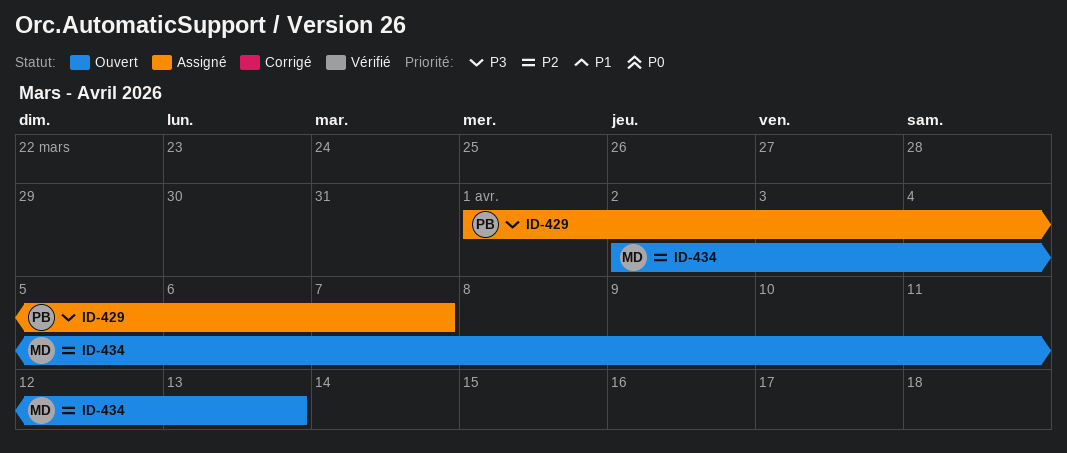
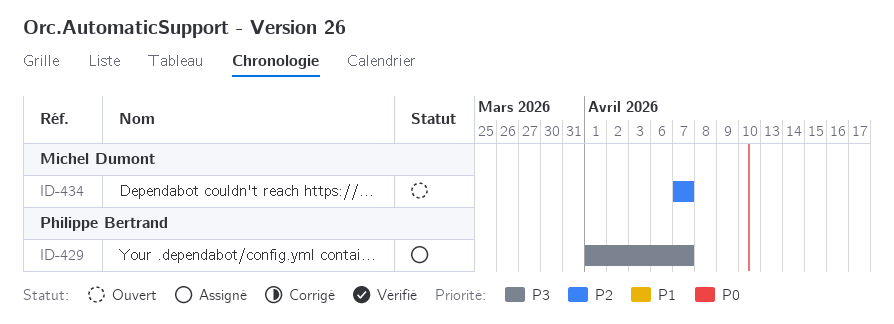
ID-434, start: Apr 2 -> Apr 7
ID-434, due: Apr 13 -> Apr 7

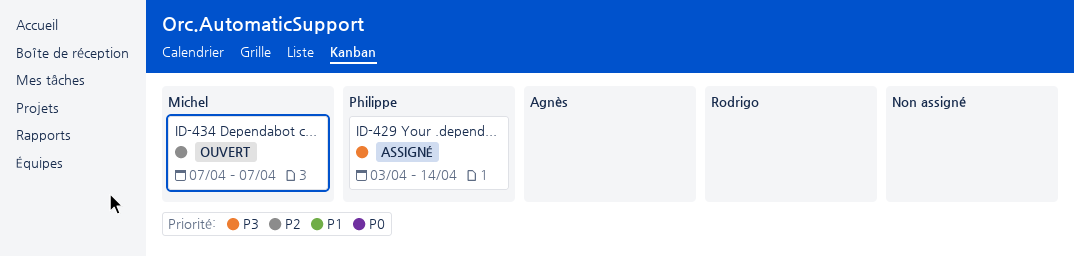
ID-429, start: Apr 1 -> Apr 3
ID-429, due: Apr 7 -> Apr 14

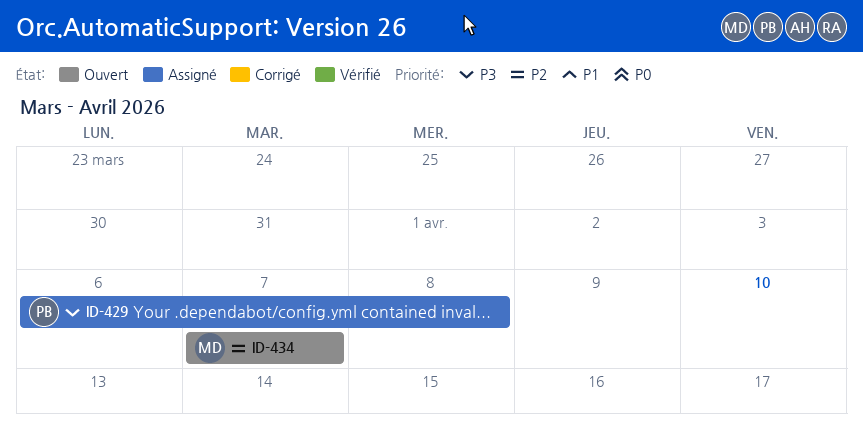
ID-429, start: Apr 3 -> Apr 6
ID-429, due: Apr 14 -> Apr 8

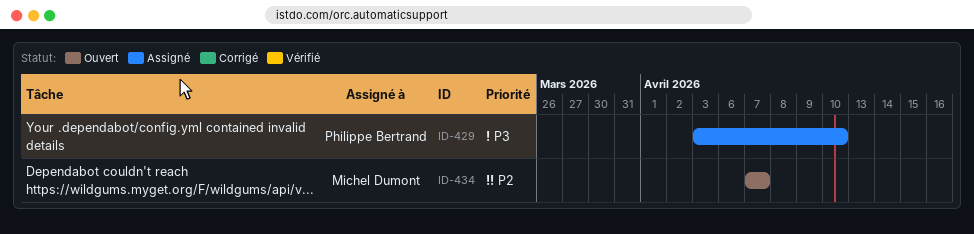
ID-429, start: Apr 6 -> Apr 3
ID-429, due: Apr 8 -> Apr 10

